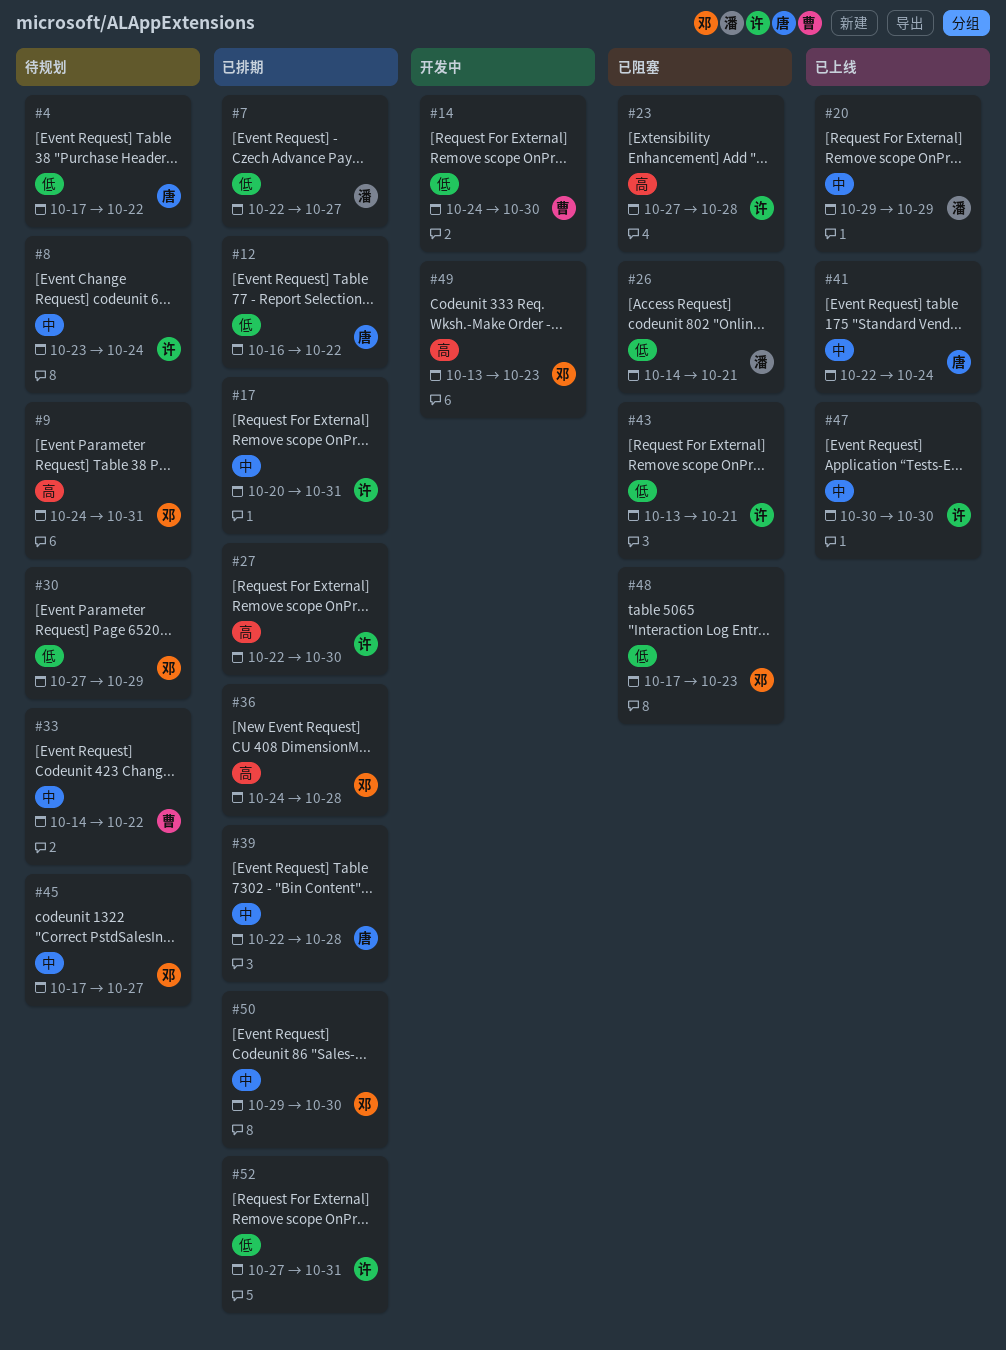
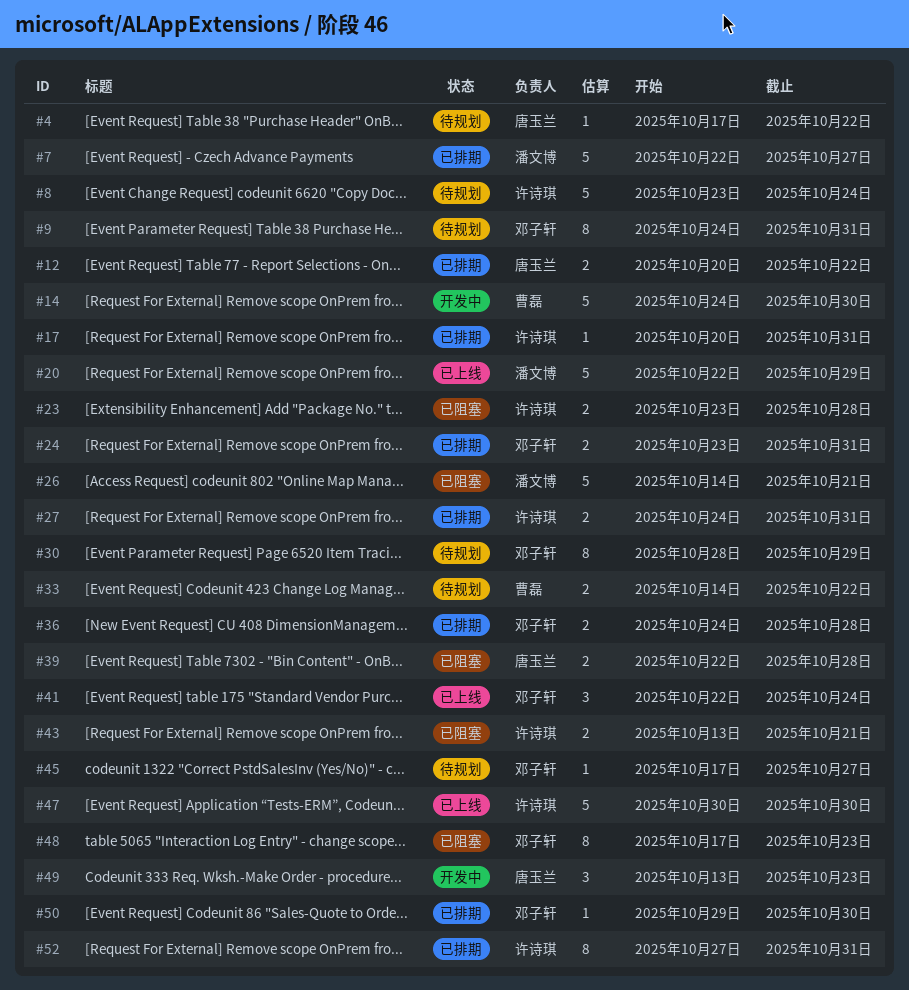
#12, start: Oct 16 -> Oct 20
#20, start: Oct 29 -> Oct 22
#23, start: Oct 27 -> Oct 23
#24: none -> present
#27, start: Oct 22 -> Oct 24
#27, due: Oct 30 -> Oct 31
#30, start: Oct 27 -> Oct 28
#39, status: 已排期 -> 已阻塞
#41, owner: 唐玉兰 -> 邓子轩
#49, owner: 邓子轩 -> 唐玉兰

